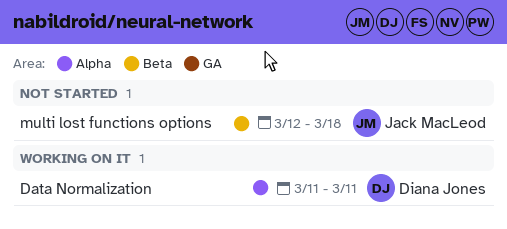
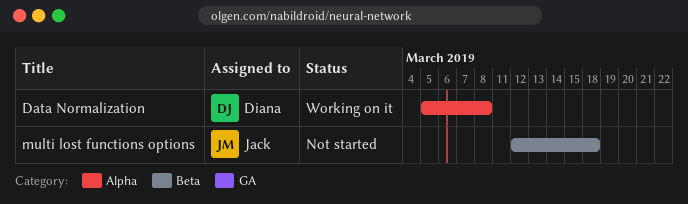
Data Normalization, start: Mar 11 -> Mar 5
Data Normalization, due: Mar 11 -> Mar 8

